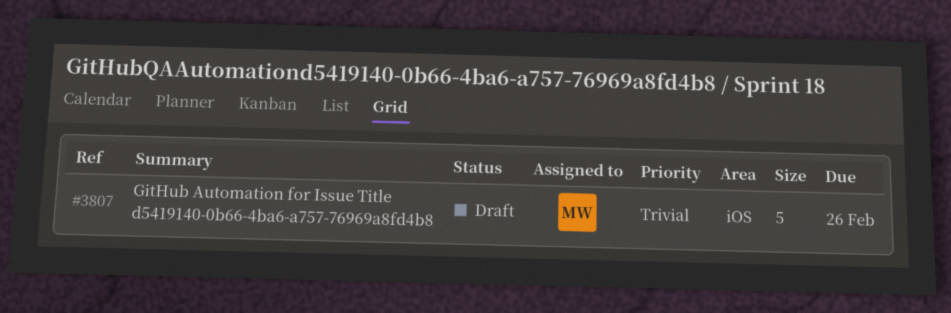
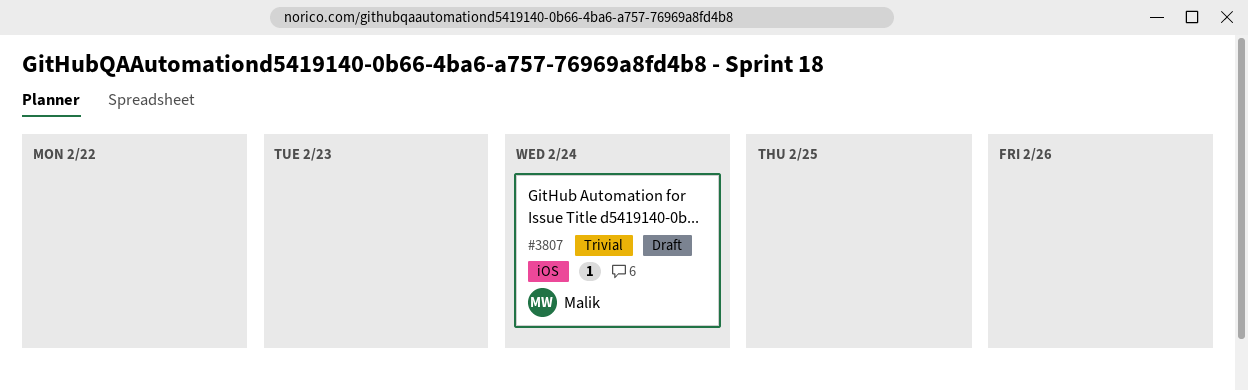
#3807, estimate: 5 -> 1
#3807, due: Feb 26 -> Feb 24

